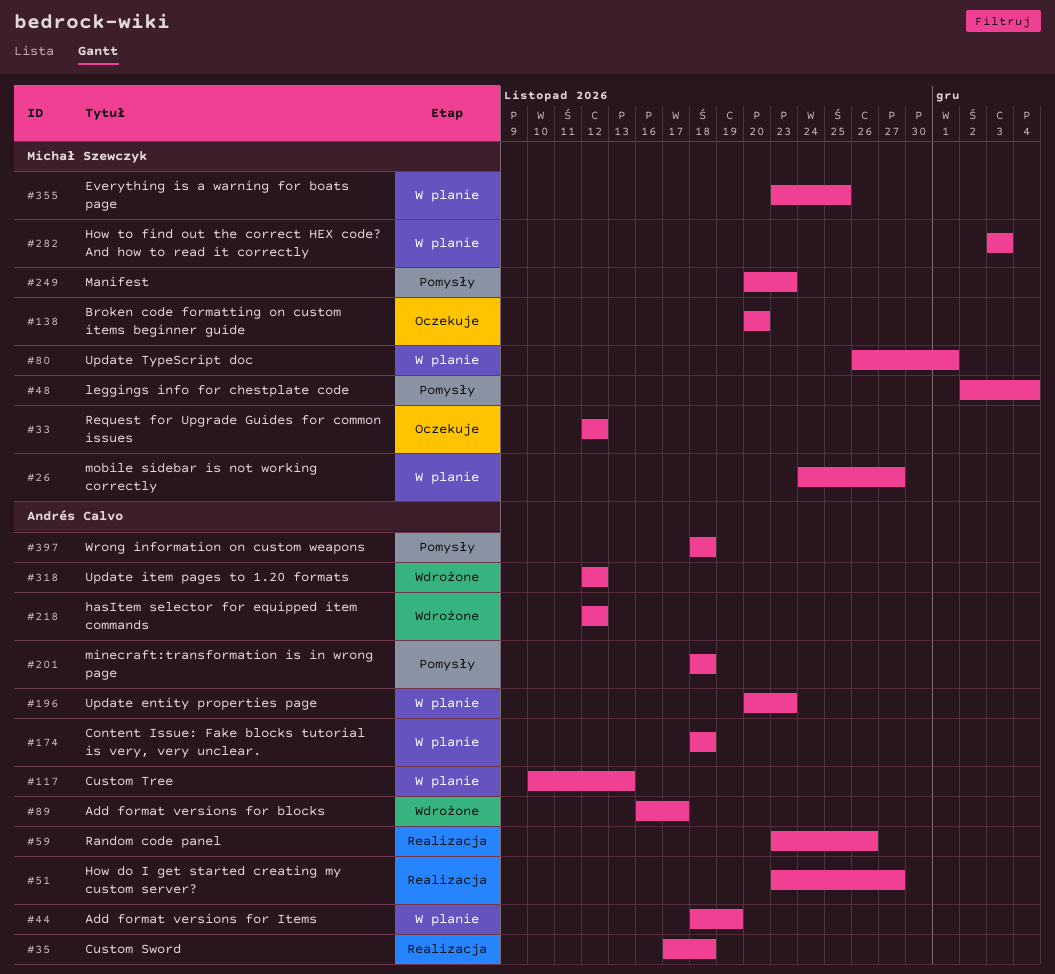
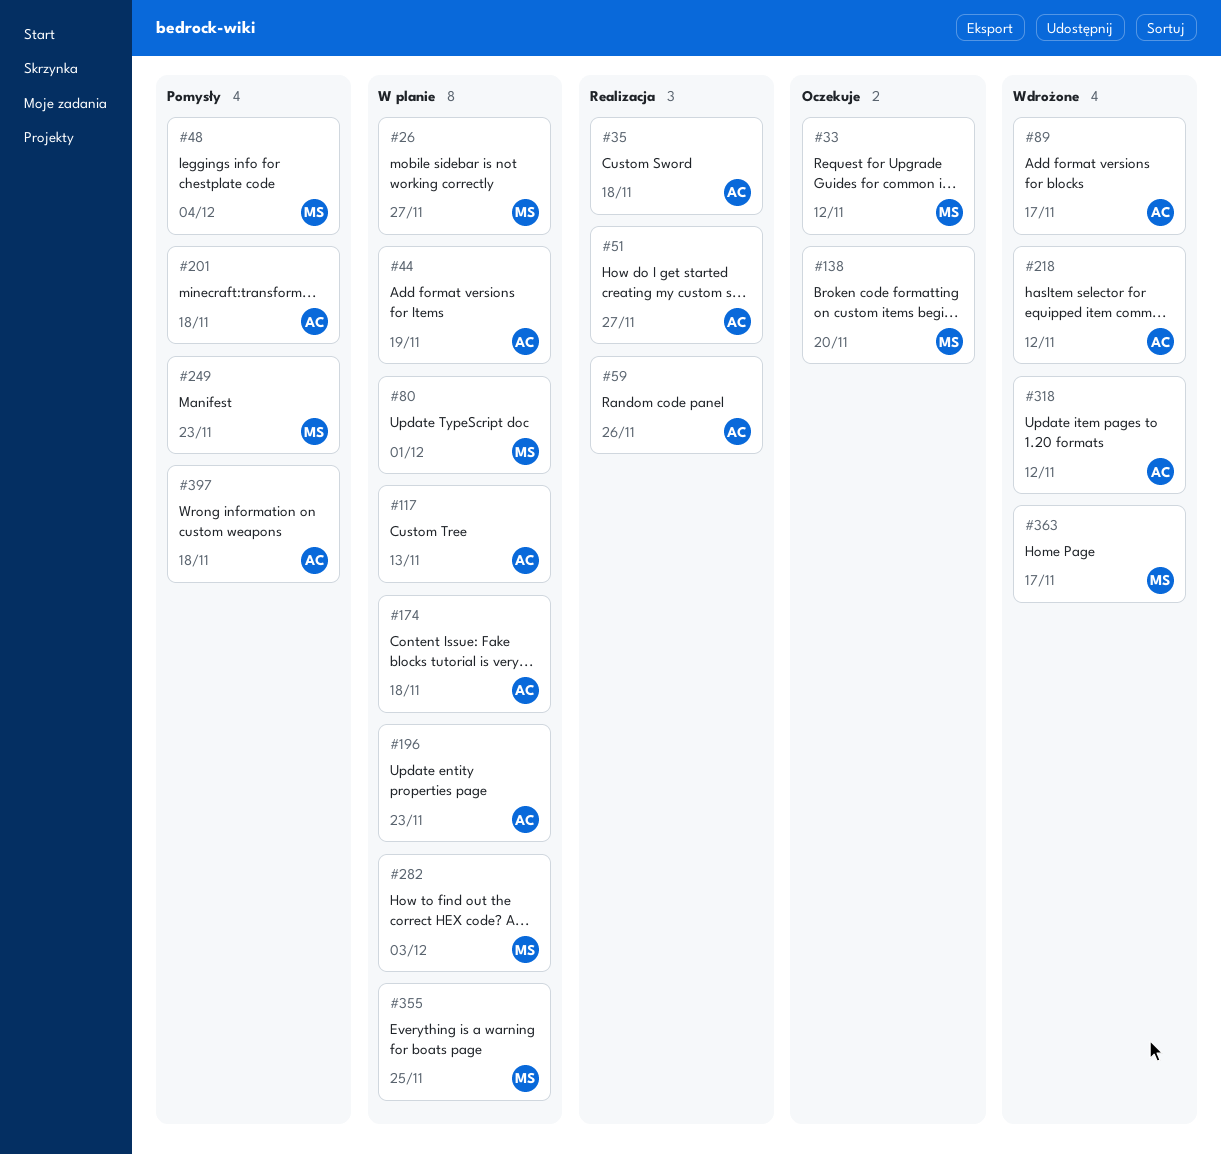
#363: none -> present

